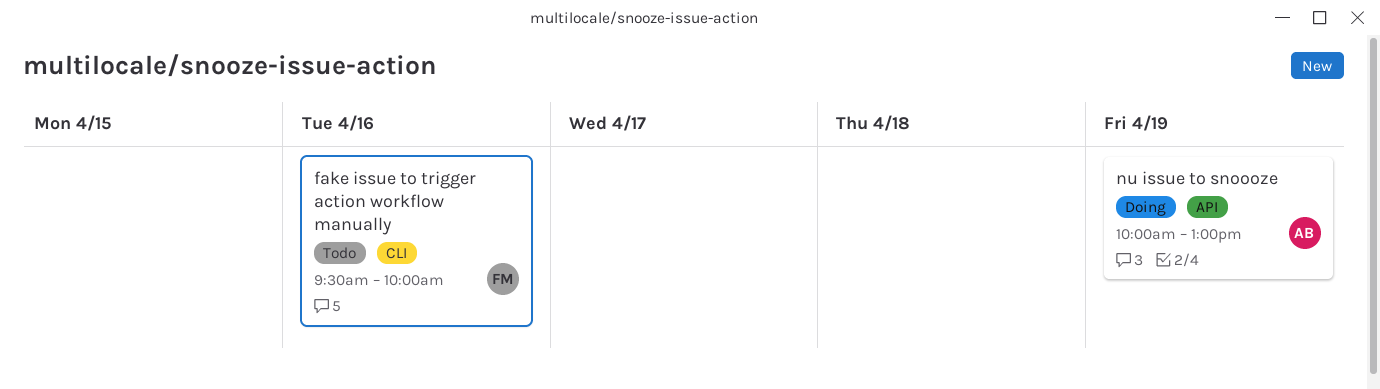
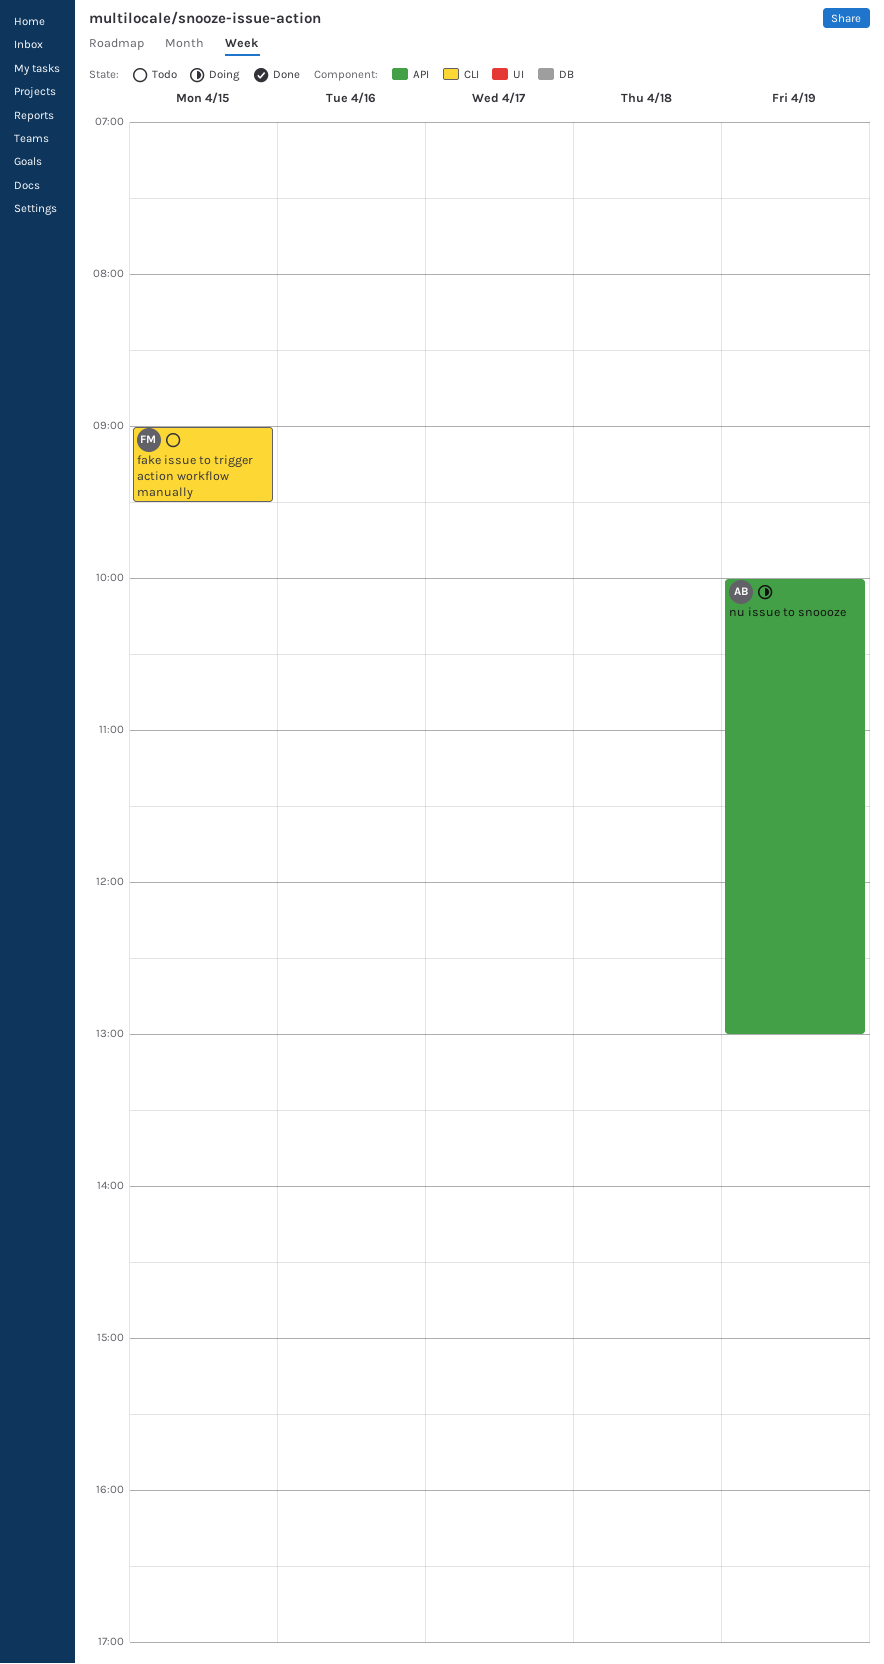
fake issue to trigger action workflow manually, day: Apr 16 -> Apr 15
fake issue to trigger action workflow manually, begins: 09:30 -> 09:00
fake issue to trigger action workflow manually, ends: 10:00 -> 09:30

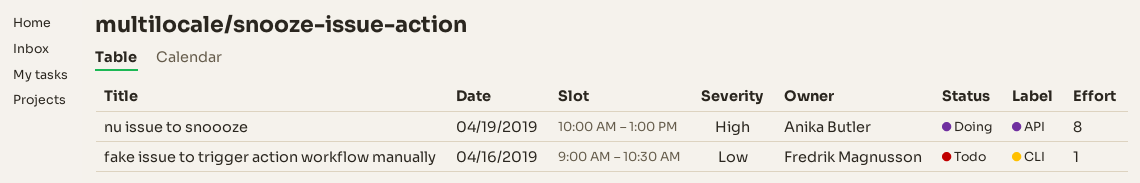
fake issue to trigger action workflow manually, day: Apr 15 -> Apr 16
fake issue to trigger action workflow manually, ends: 09:30 -> 10:30

